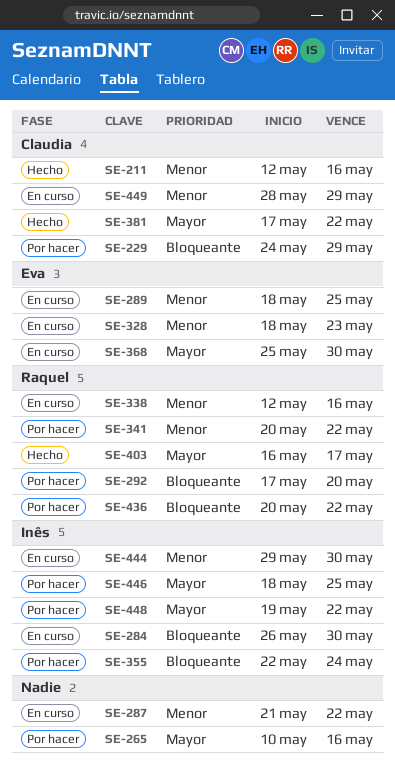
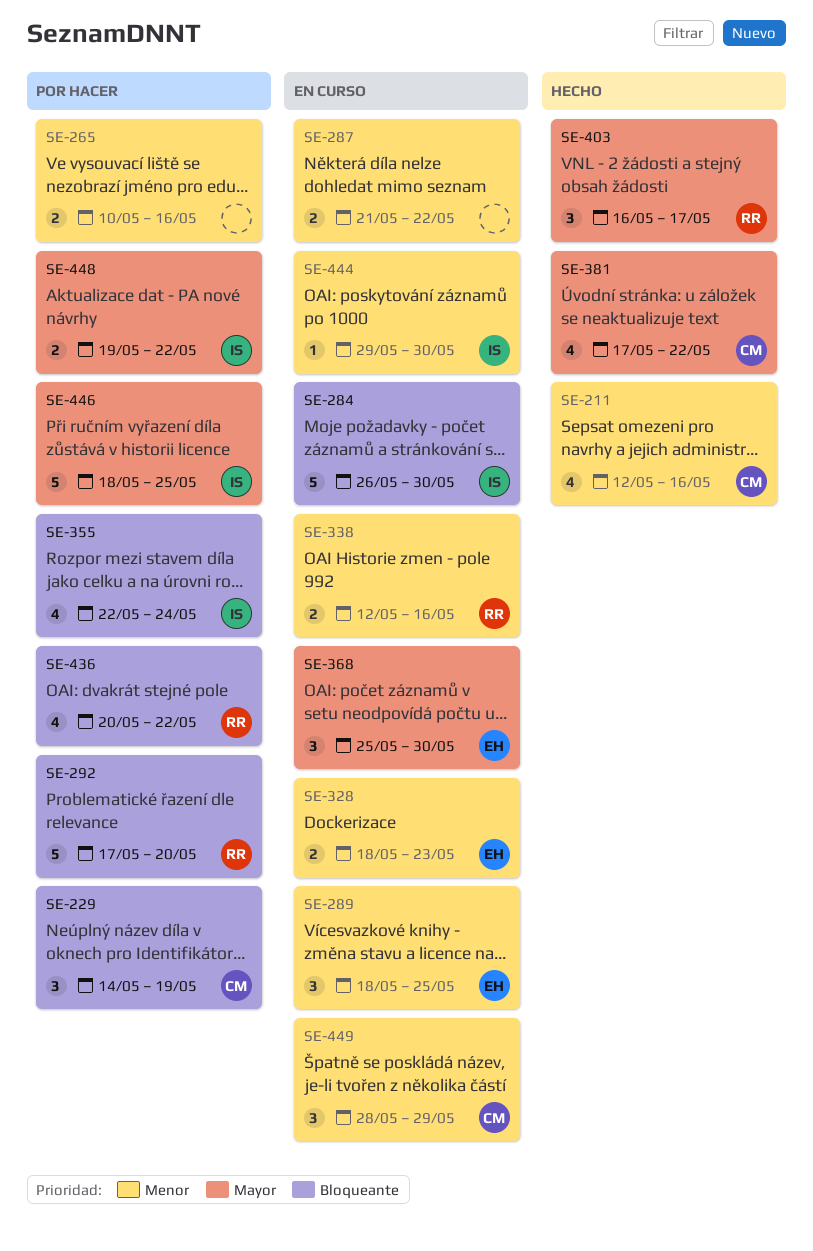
SE-229, start: May 24 -> May 14
SE-229, due: May 29 -> May 19
SE-265, priority: Mayor -> Menor
SE-341: present -> none

